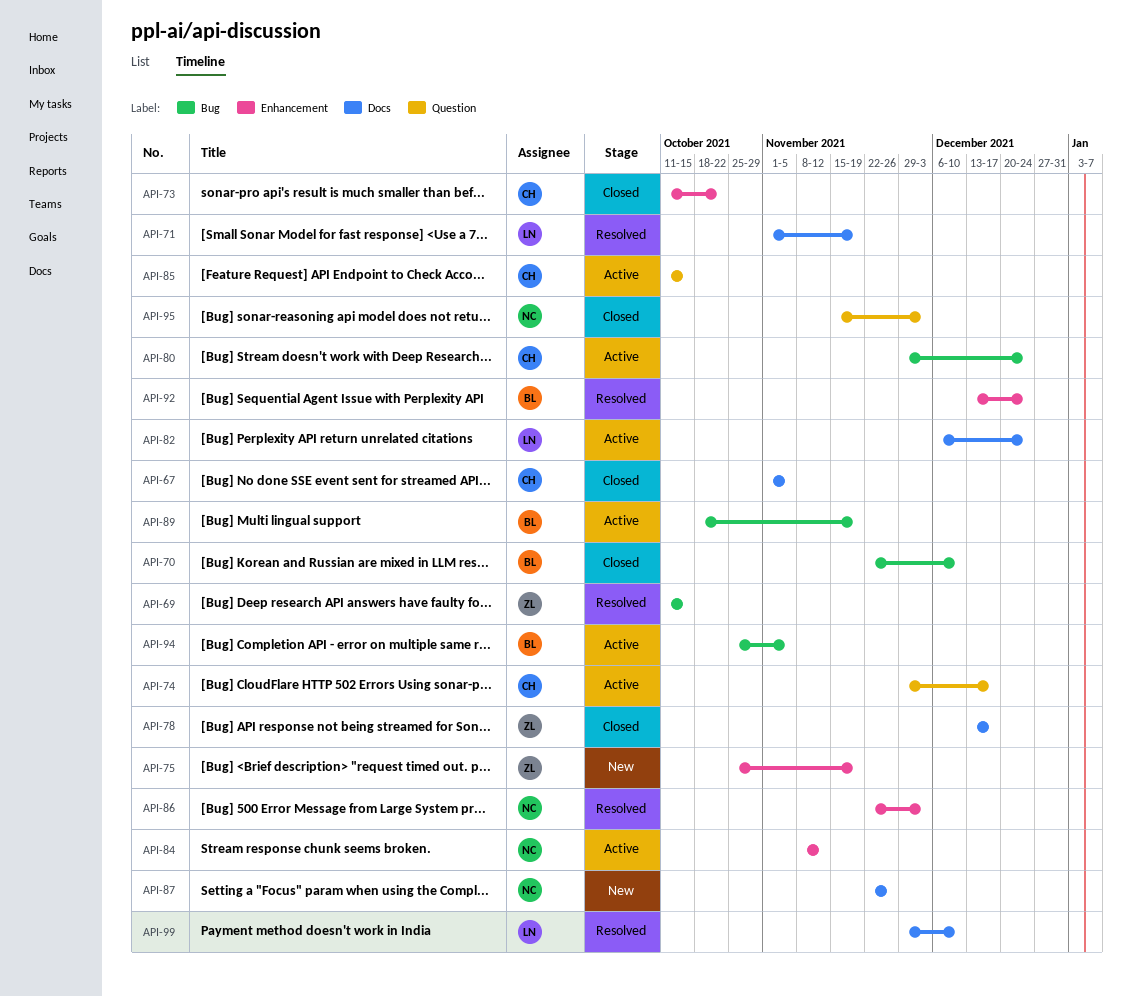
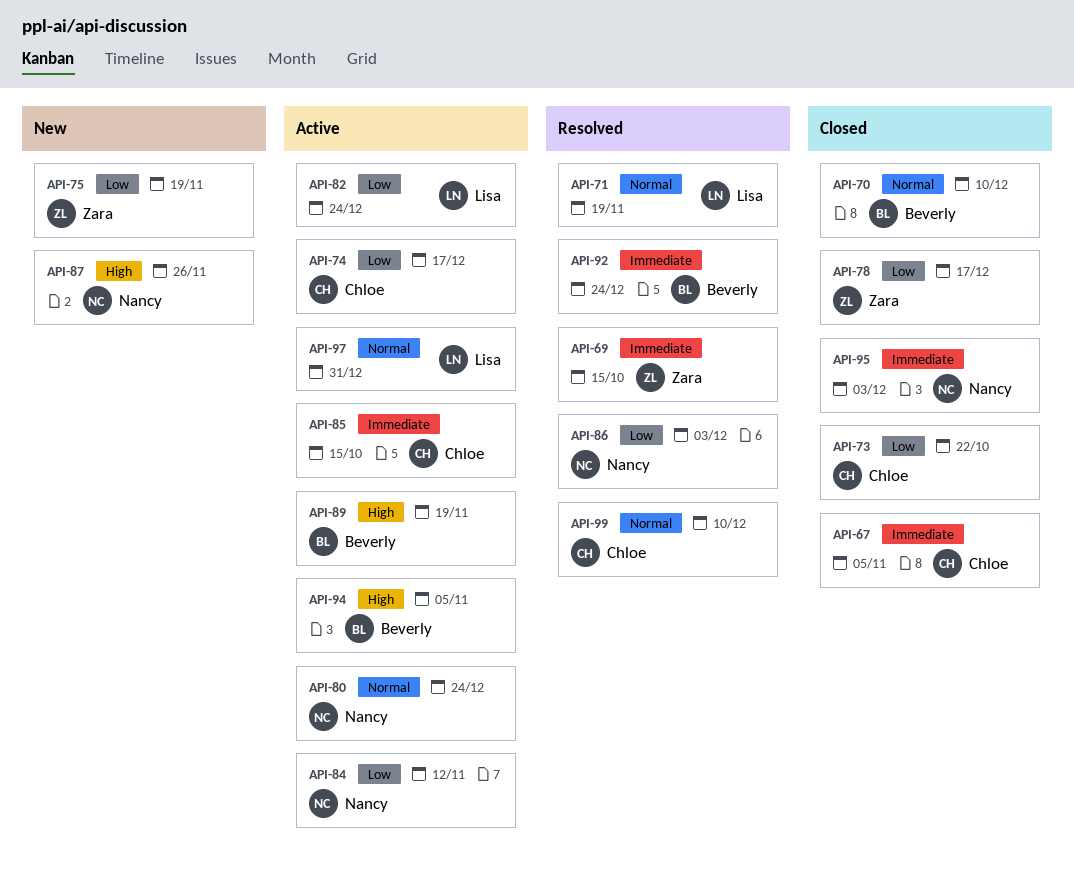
API-80, owner: Chloe -> Nancy
API-97: none -> present
API-99, owner: Lisa -> Chloe

